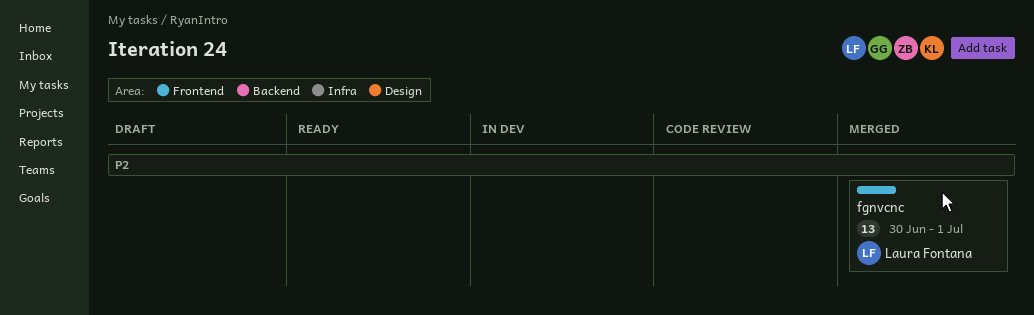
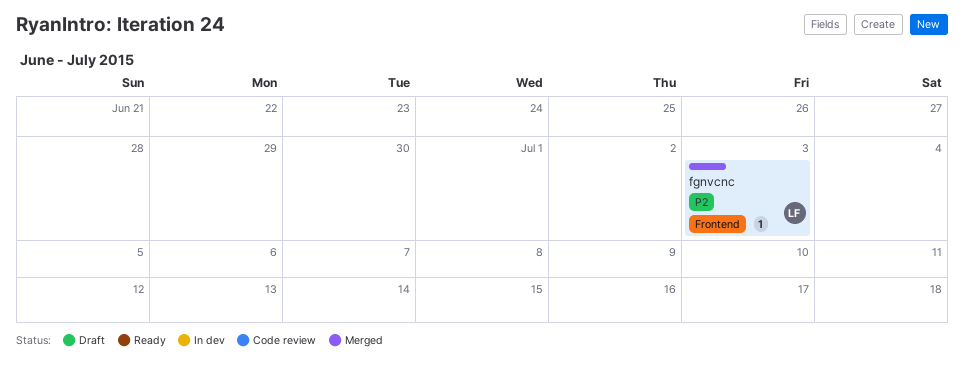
fgnvcnc, estimate: 13 -> 1
fgnvcnc, due: Jul 1 -> Jul 3

